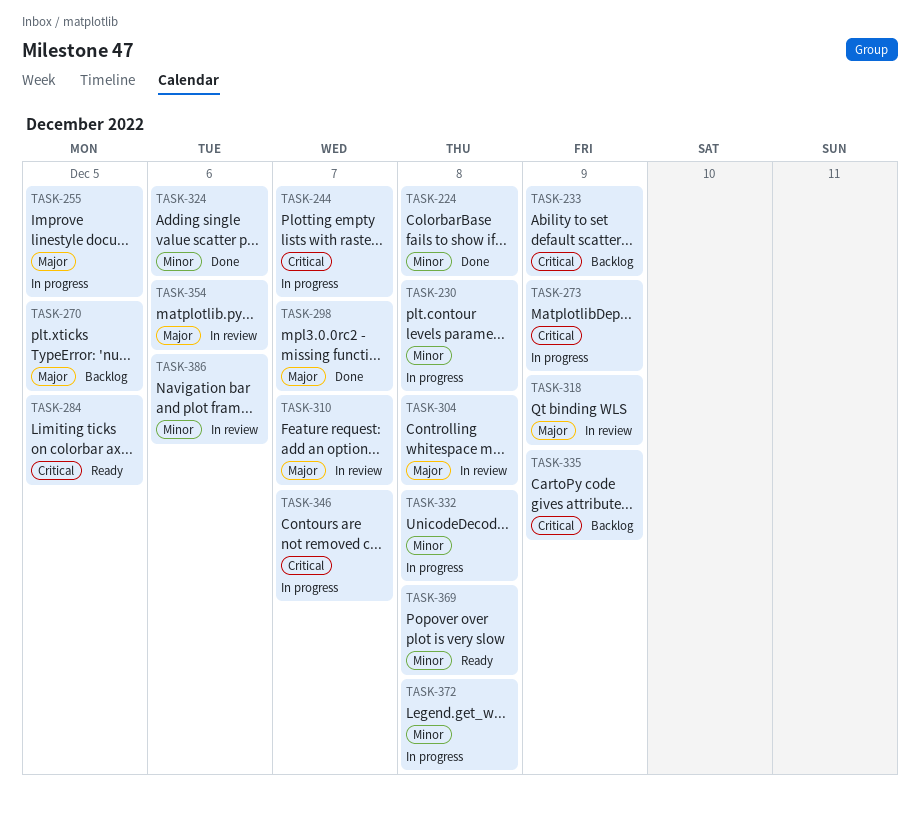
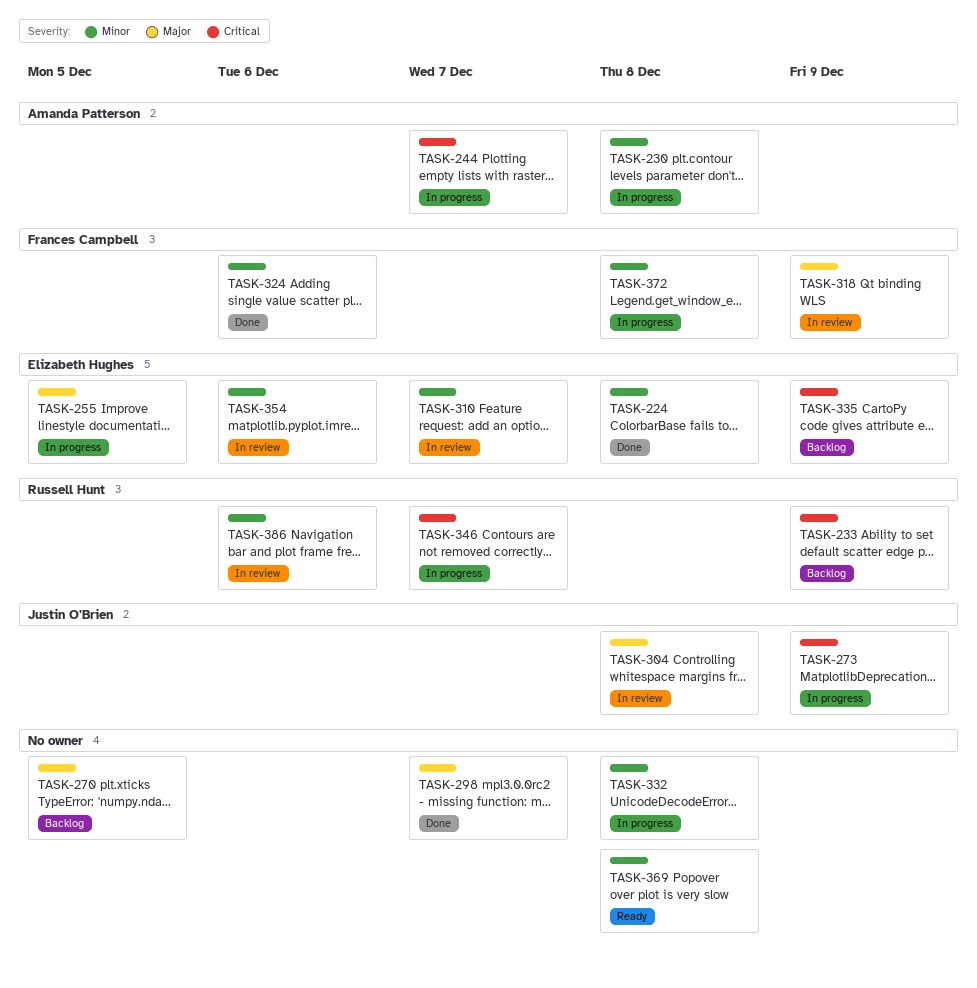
TASK-284: present -> none
TASK-310, priority: Major -> Minor
TASK-354, priority: Major -> Minor

